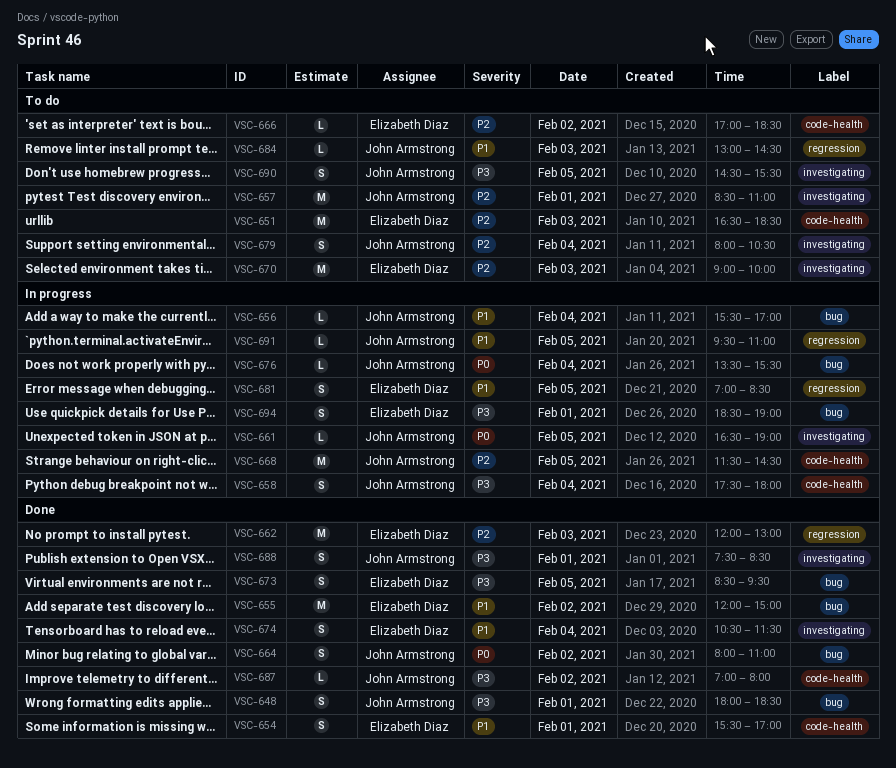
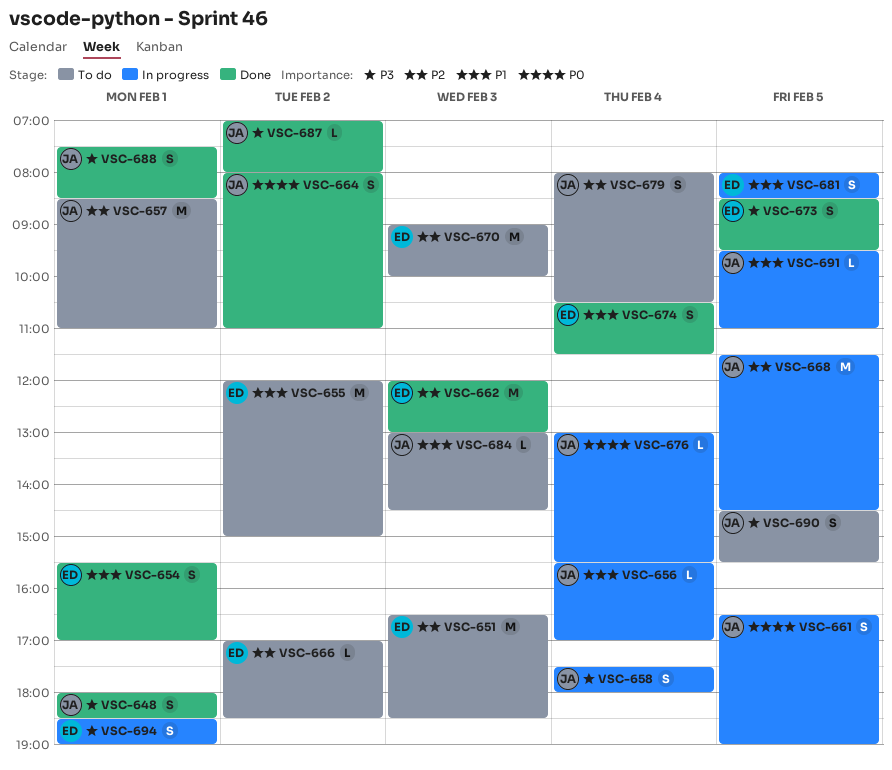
VSC-655, status: Done -> To do
VSC-661, estimate: L -> S
VSC-676, begins: 13:30 -> 13:00
VSC-681, begins: 07:00 -> 08:00

